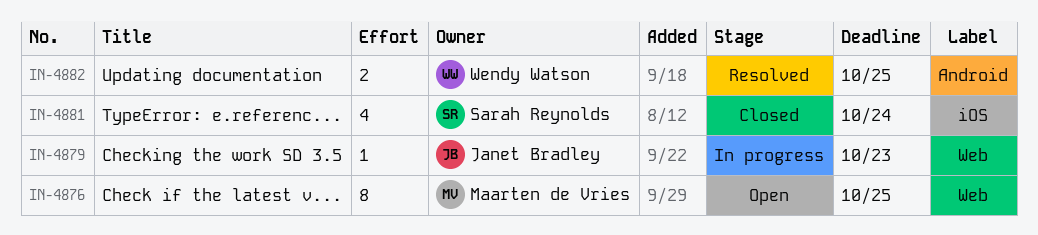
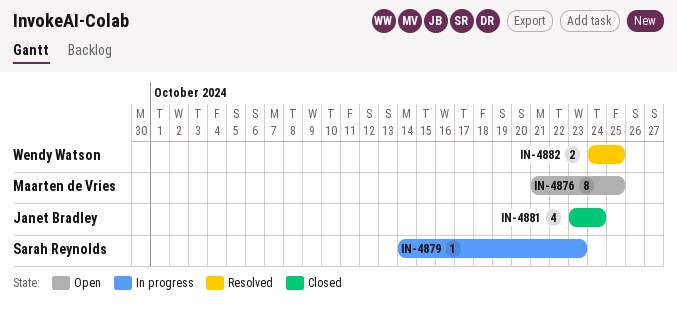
IN-4879, owner: Janet Bradley -> Sarah Reynolds
IN-4881, owner: Sarah Reynolds -> Janet Bradley

